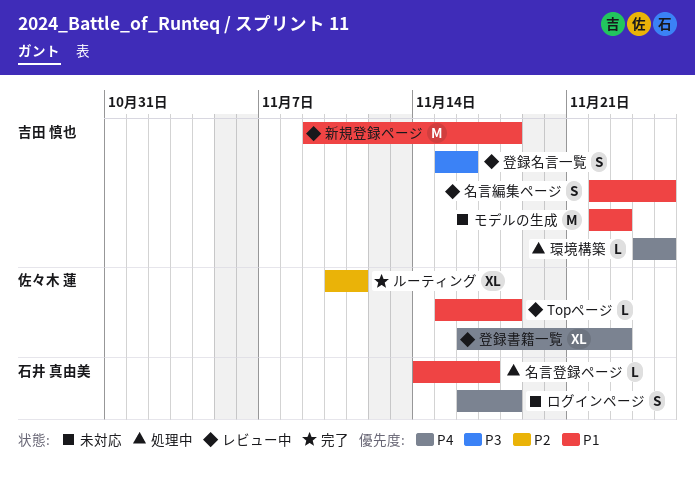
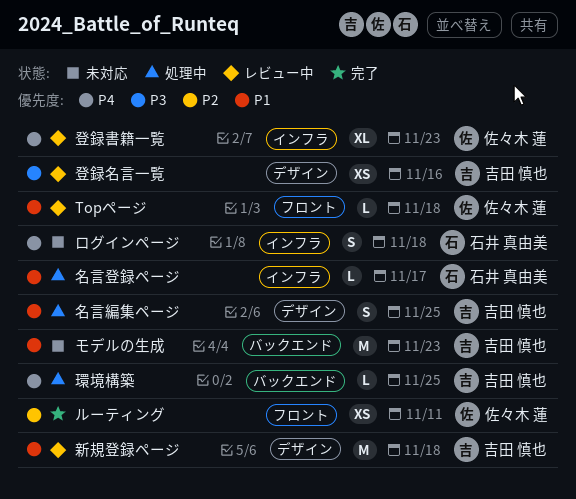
ルーティング, estimate: XL -> XS
名言編集ページ, status: レビュー中 -> 処理中
登録名言一覧, estimate: S -> XS

